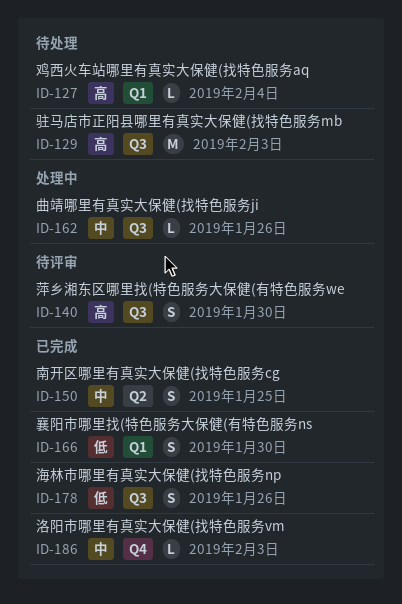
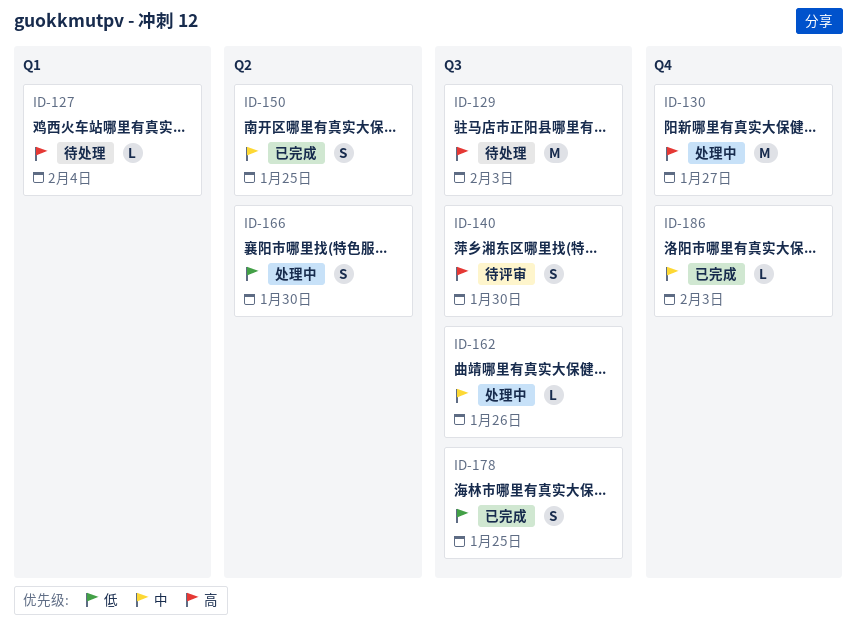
ID-130: none -> present
ID-166, status: 已完成 -> 处理中
ID-166, label: Q1 -> Q2
ID-178, due: Jan 26 -> Jan 25

